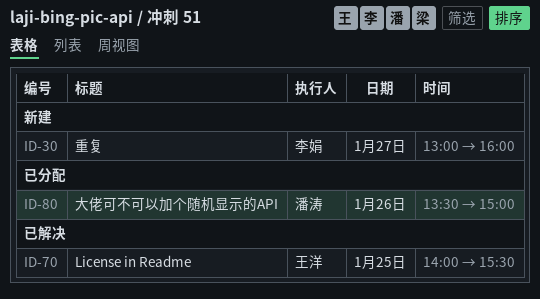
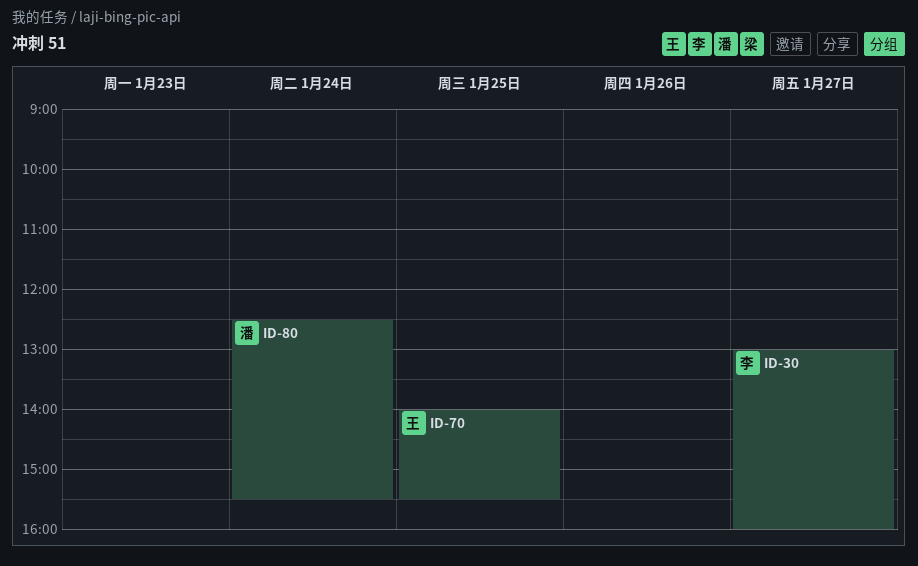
ID-80, day: Jan 26 -> Jan 24
ID-80, begins: 13:30 -> 12:30
ID-80, ends: 15:00 -> 15:30

